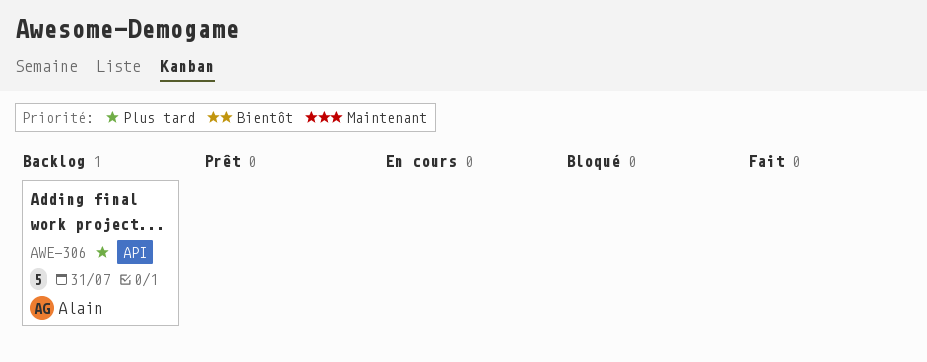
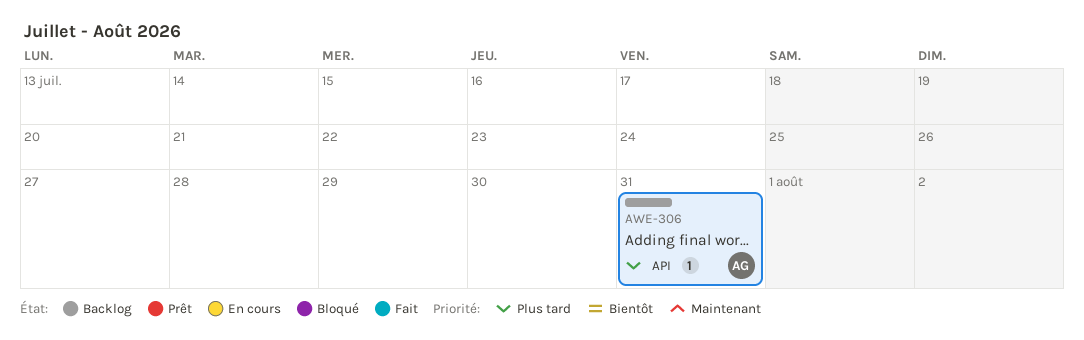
AWE-306, estimate: 5 -> 1

